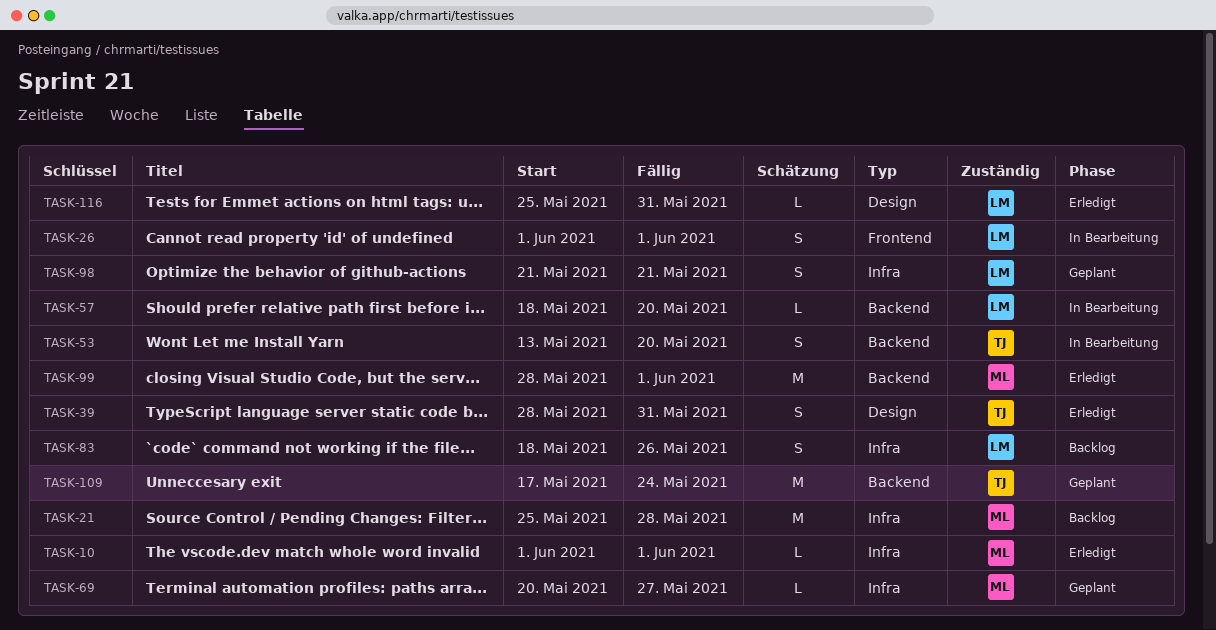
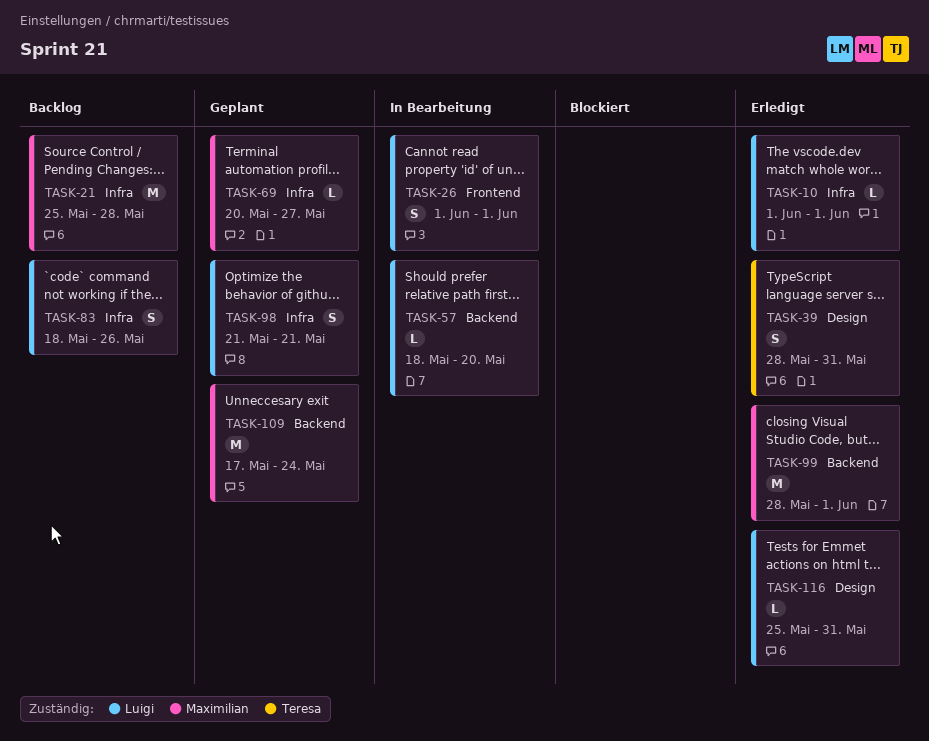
TASK-10, owner: Maximilian -> Luigi
TASK-53: present -> none
TASK-109, owner: Teresa -> Maximilian

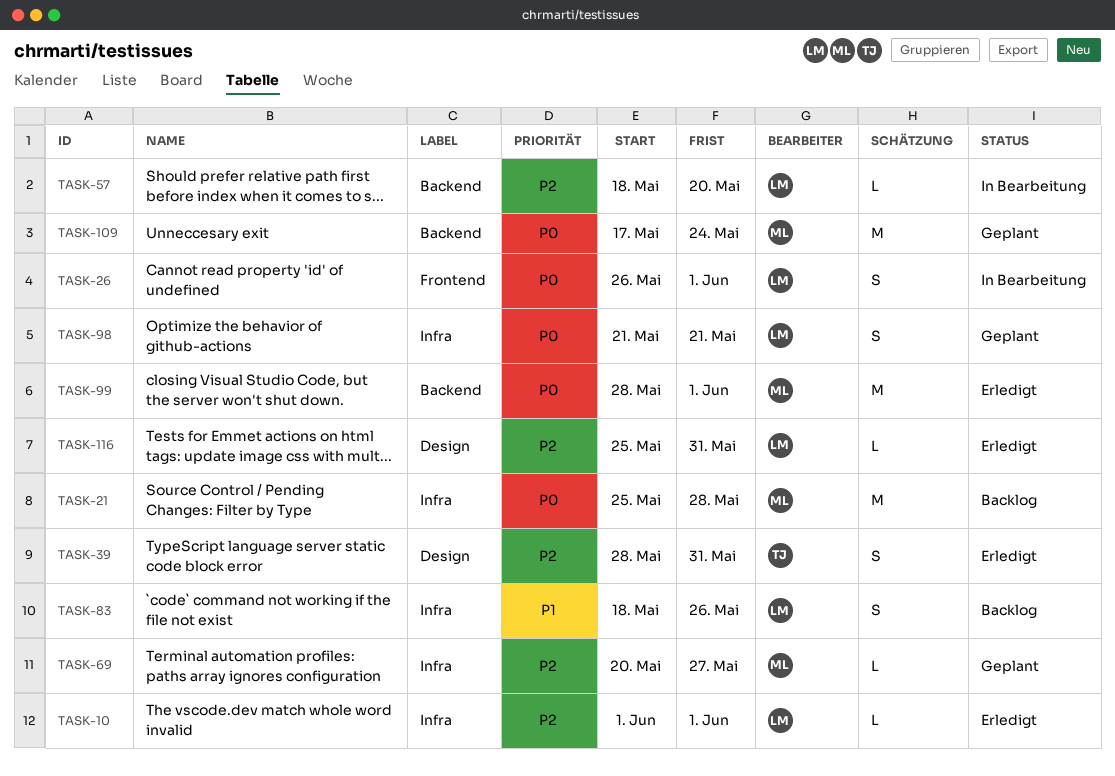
TASK-26, start: Jun 1 -> May 26

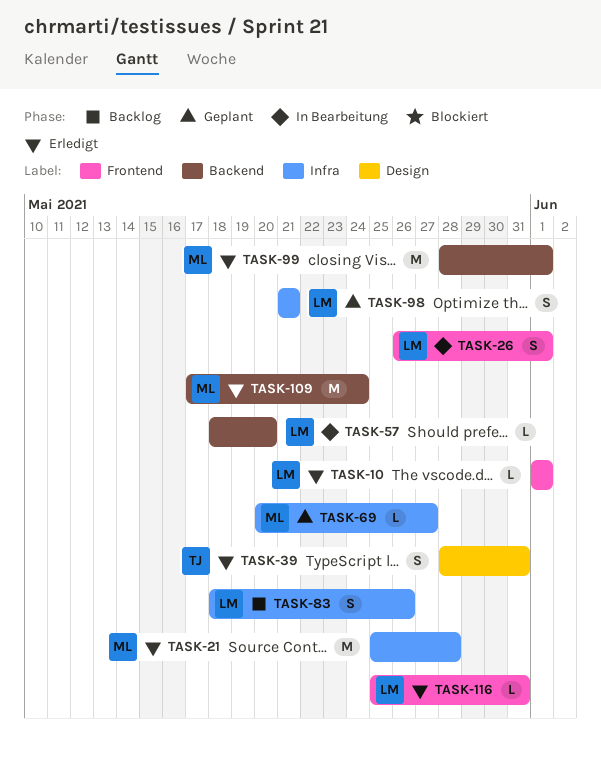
TASK-10, label: Infra -> Frontend
TASK-21, status: Backlog -> Erledigt
TASK-109, status: Geplant -> Erledigt
TASK-116, label: Design -> Frontend

